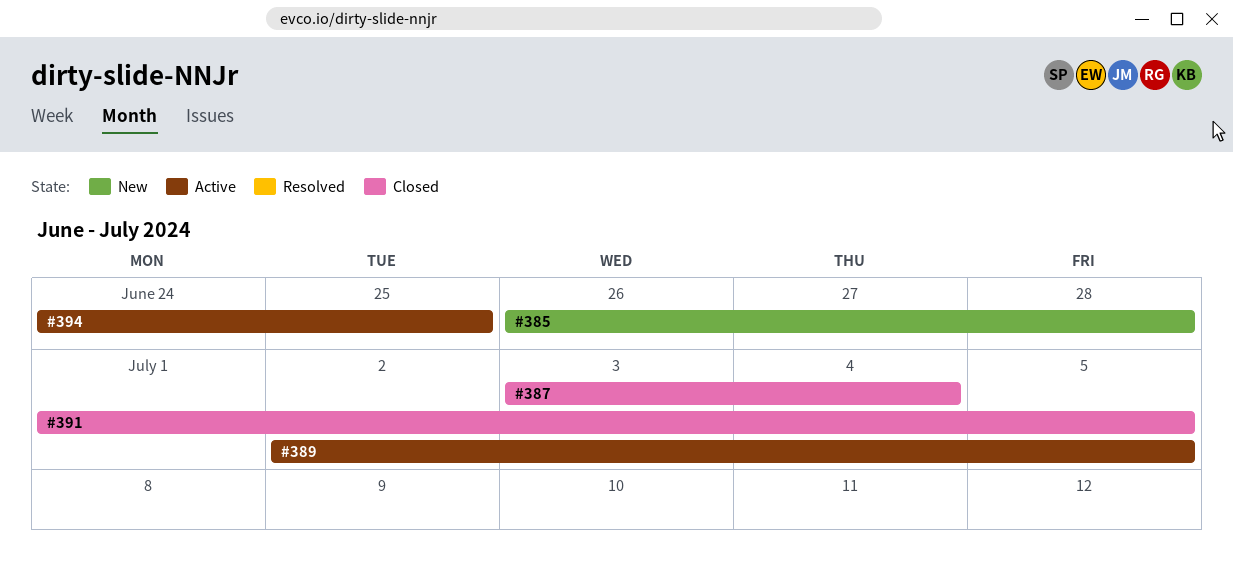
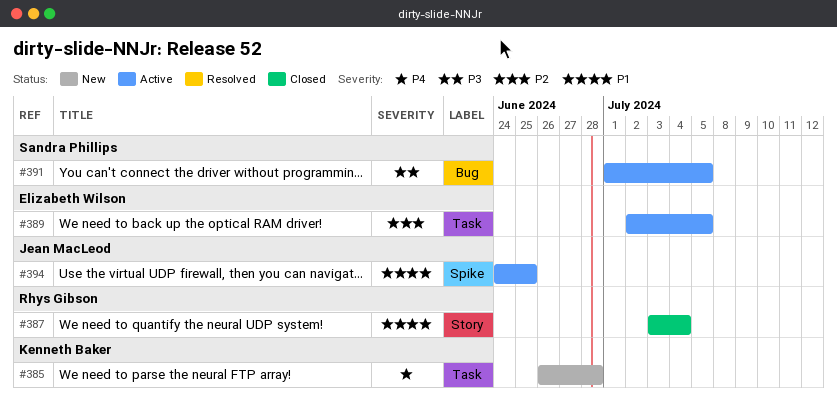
#391, status: Closed -> Active

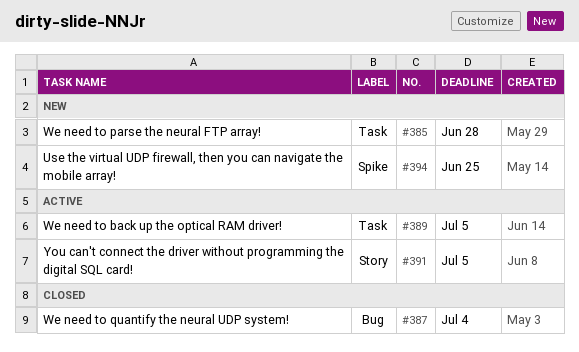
#387, label: Story -> Bug
#391, label: Bug -> Story
#394, status: Active -> New

